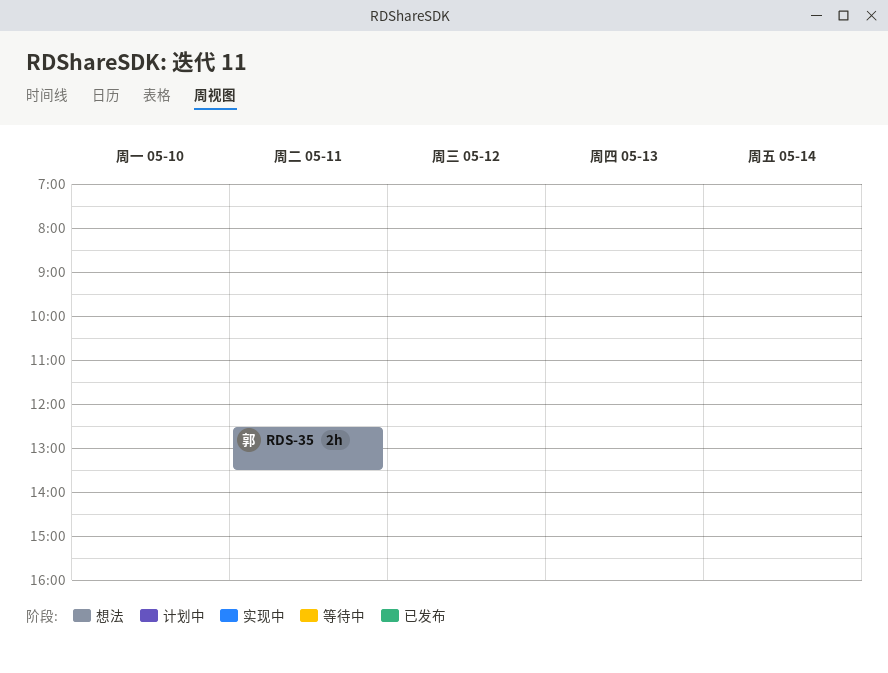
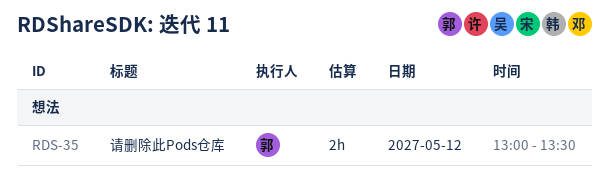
RDS-35, day: May 11 -> May 12
RDS-35, begins: 12:30 -> 13:00

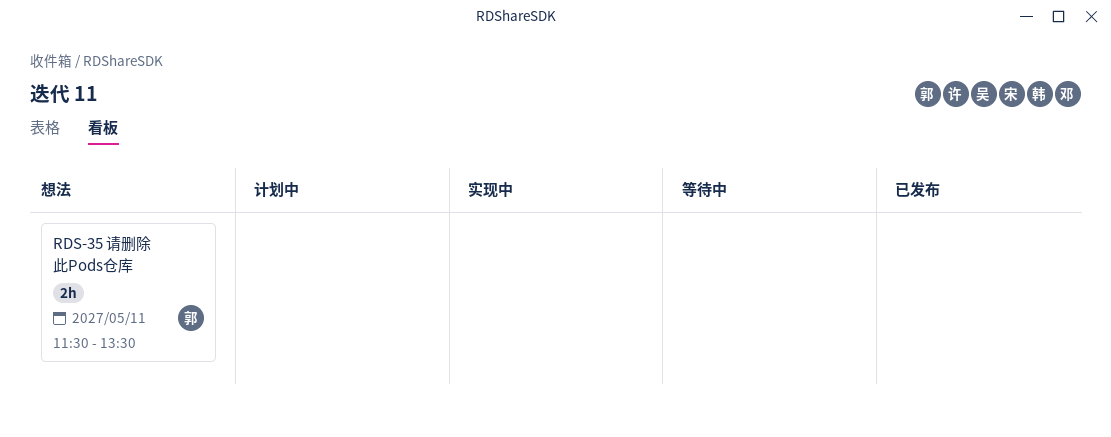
RDS-35, day: May 12 -> May 11
RDS-35, begins: 13:00 -> 11:30

